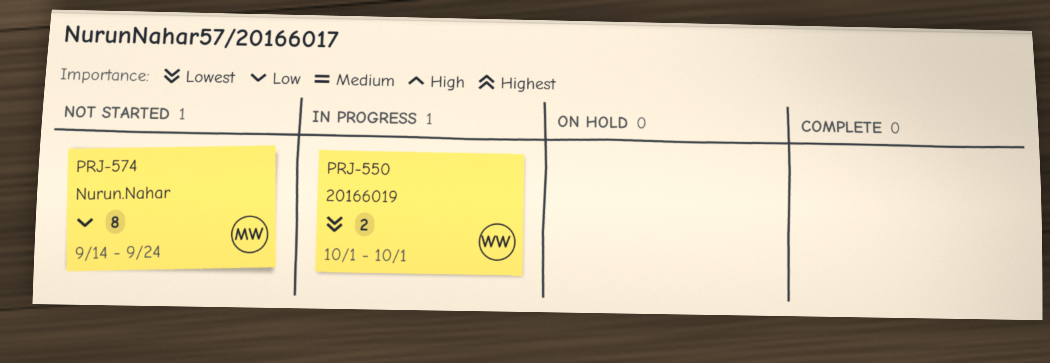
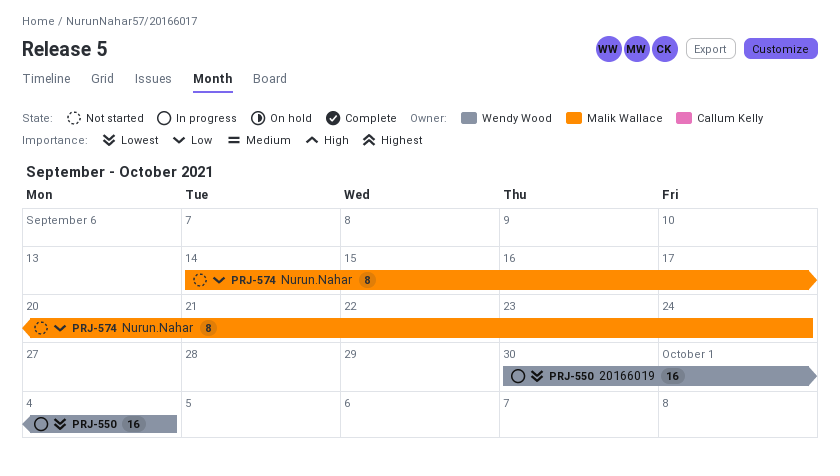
PRJ-550, estimate: 2 -> 16
PRJ-550, start: Oct 1 -> Sep 30
PRJ-550, due: Oct 1 -> Oct 4

